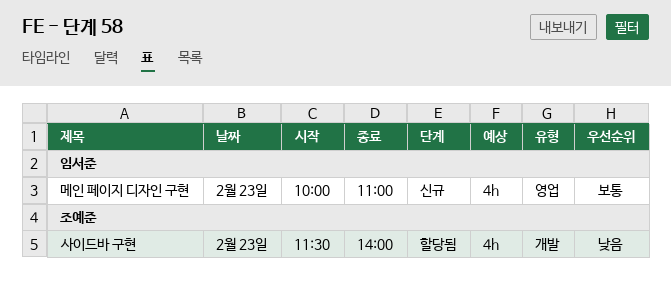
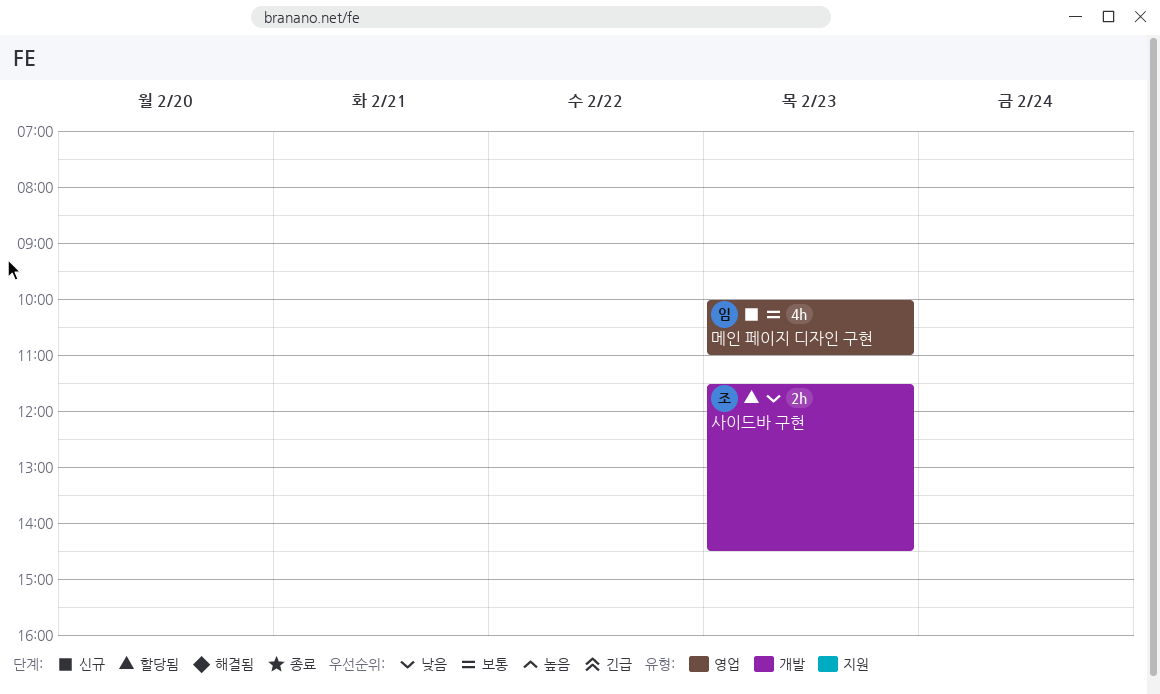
사이드바 구현, estimate: 4h -> 2h
사이드바 구현, ends: 14:00 -> 14:30

